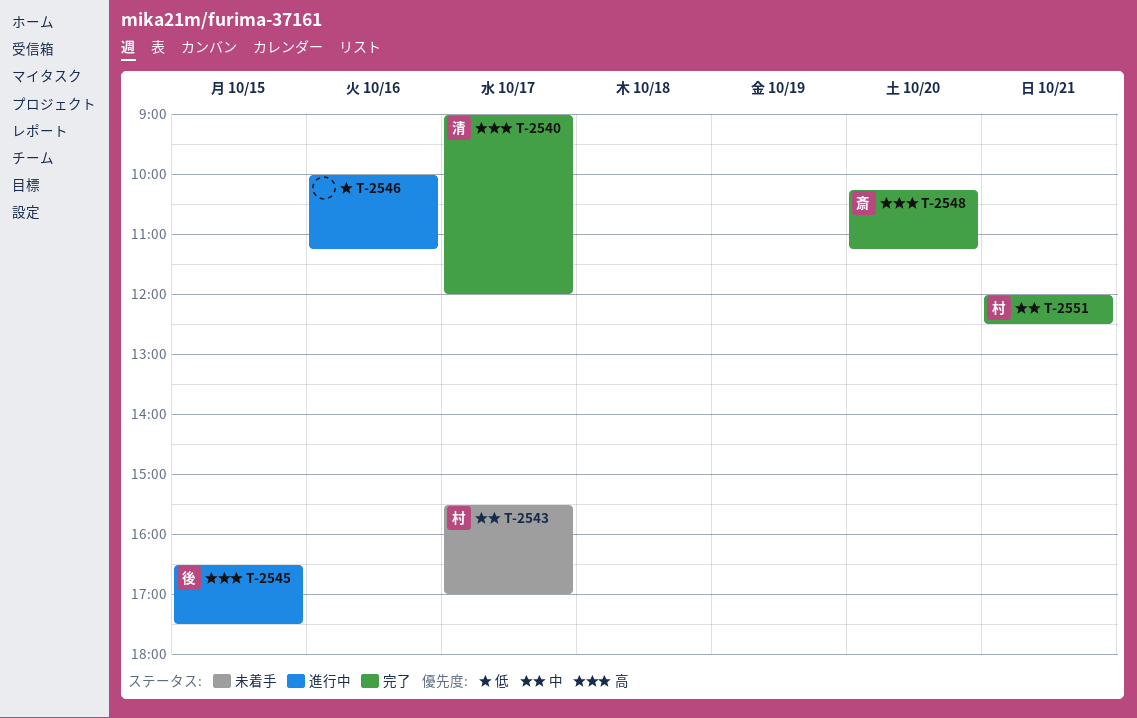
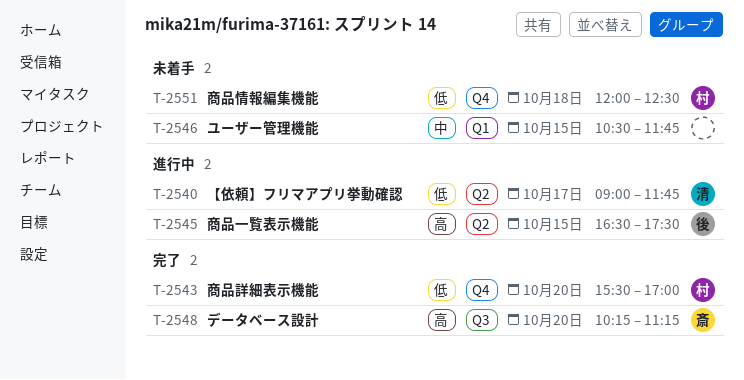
T-2540, status: 完了 -> 進行中
T-2540, priority: 高 -> 低
T-2540, ends: 12:00 -> 11:45
T-2543, status: 未着手 -> 完了
T-2543, priority: 中 -> 低
T-2543, day: Oct 17 -> Oct 20
T-2546, status: 進行中 -> 未着手
T-2546, priority: 低 -> 中
T-2546, day: Oct 16 -> Oct 15
T-2546, begins: 10:00 -> 10:30
T-2546, ends: 11:15 -> 11:45
T-2551, status: 完了 -> 未着手
T-2551, priority: 中 -> 低
T-2551, day: Oct 21 -> Oct 18

